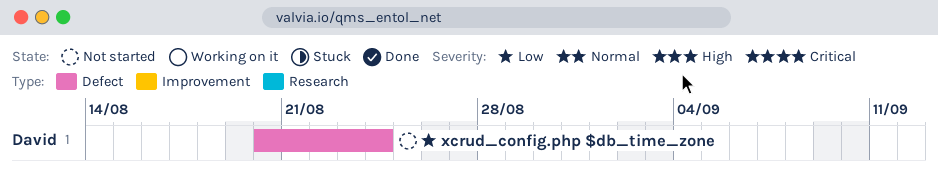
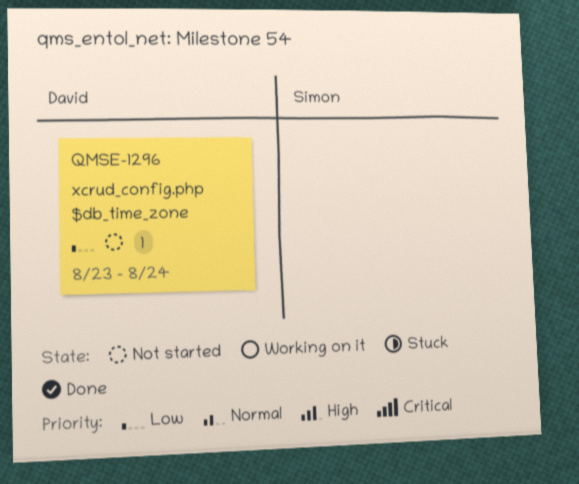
xcrud_config.php $db_time_zone, start: Aug 20 -> Aug 23

